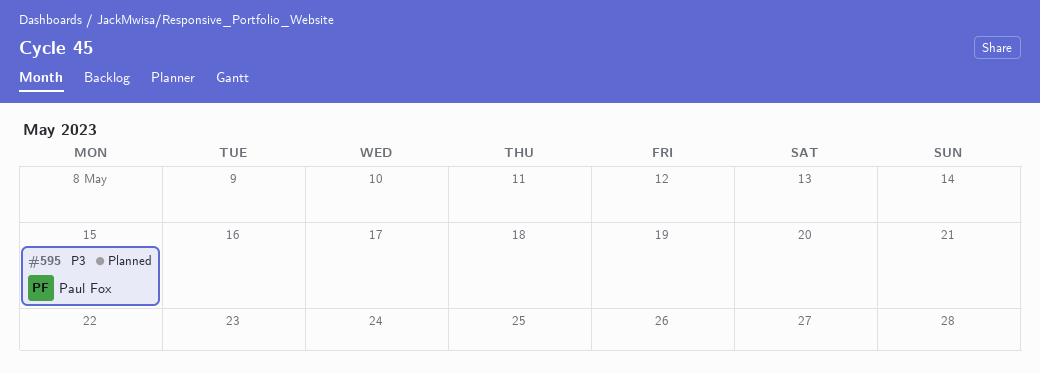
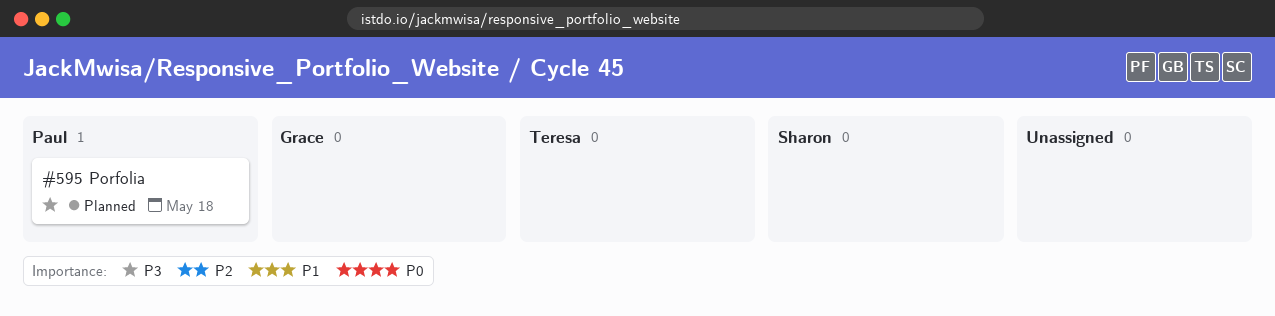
#595, due: May 15 -> May 18

